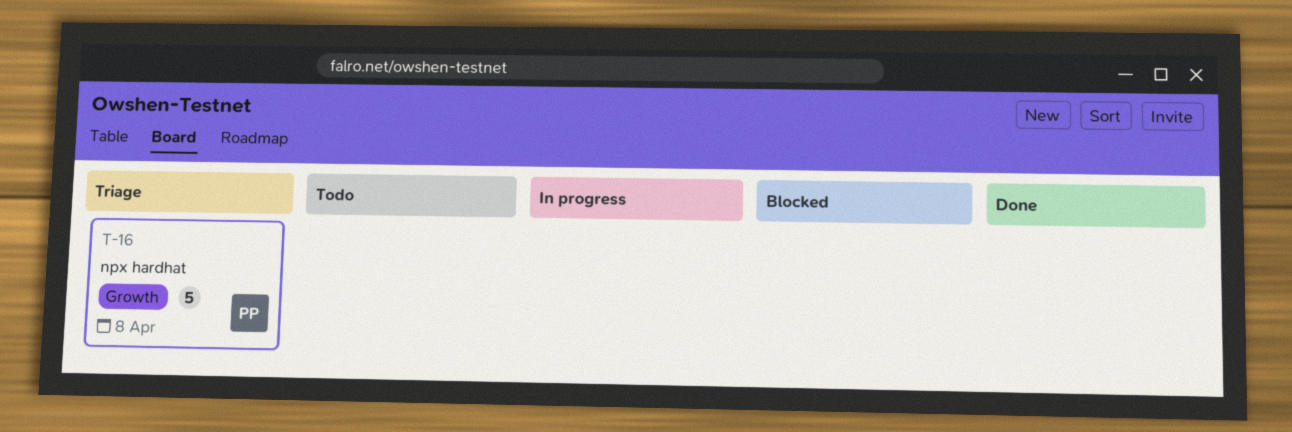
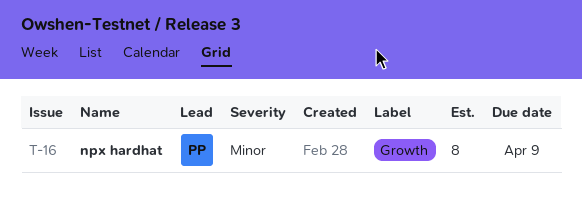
T-16, estimate: 5 -> 8
T-16, due: Apr 8 -> Apr 9

